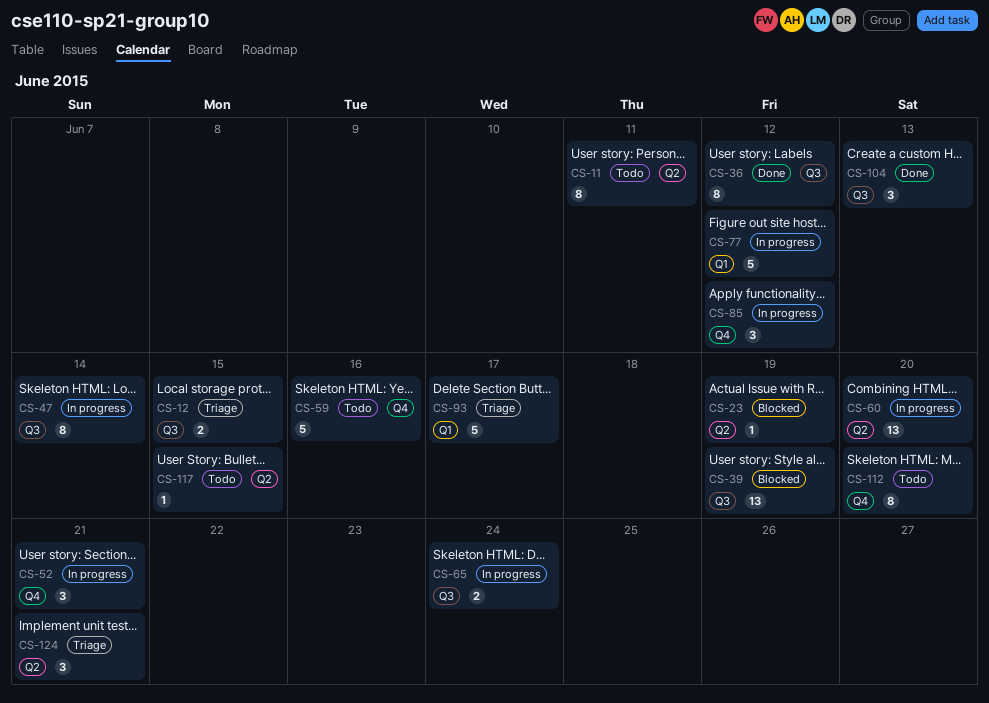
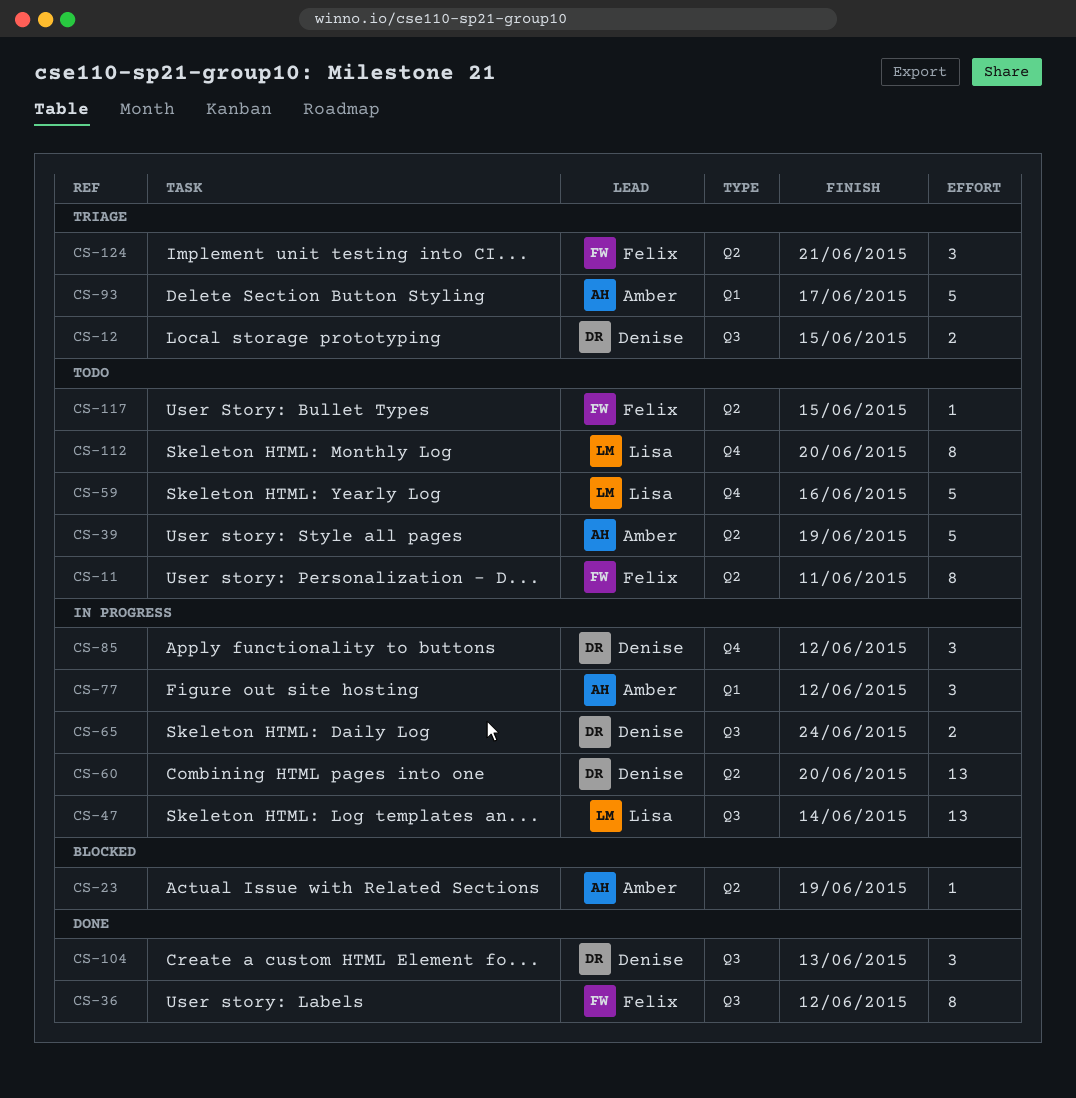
CS-39, status: Blocked -> Todo
CS-39, label: Q3 -> Q2
CS-39, estimate: 13 -> 5
CS-47, estimate: 8 -> 13
CS-52: present -> none
CS-77, estimate: 5 -> 3

